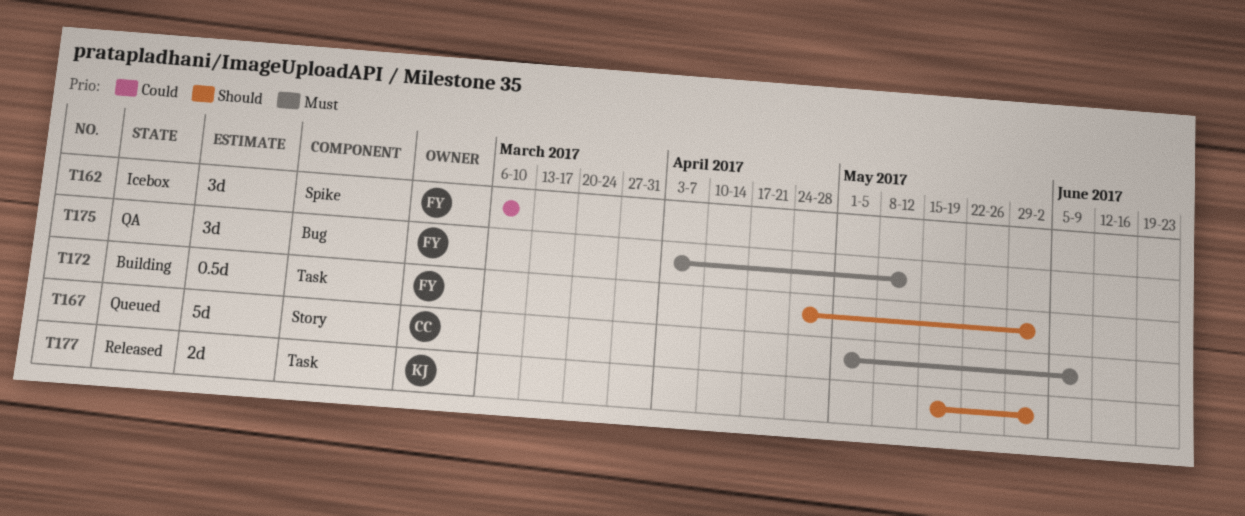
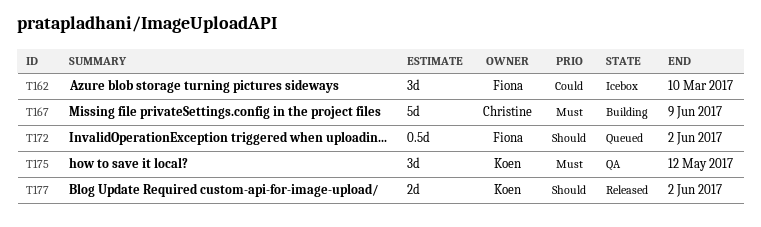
T167, status: Queued -> Building
T172, status: Building -> Queued
T175, owner: Fiona -> Koen

